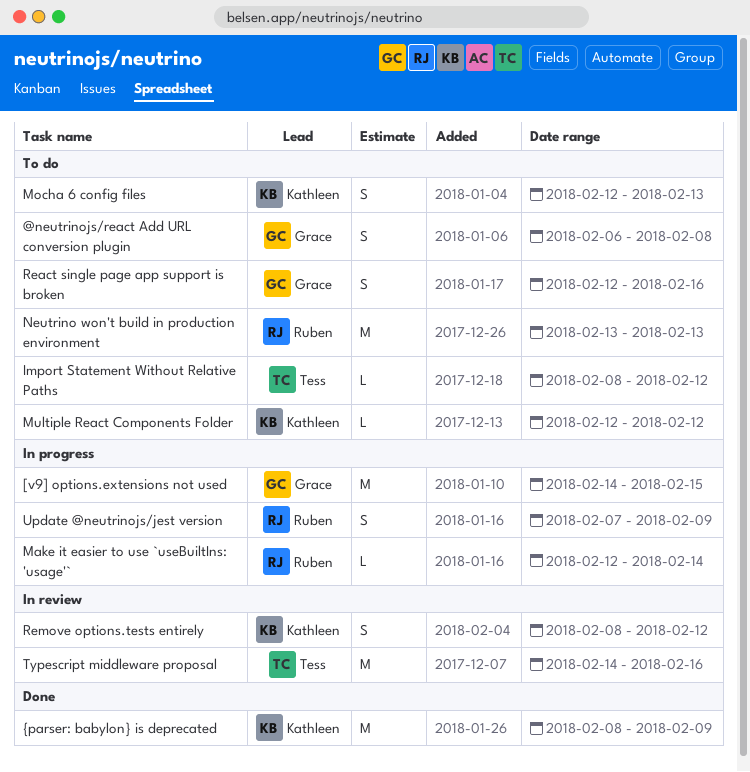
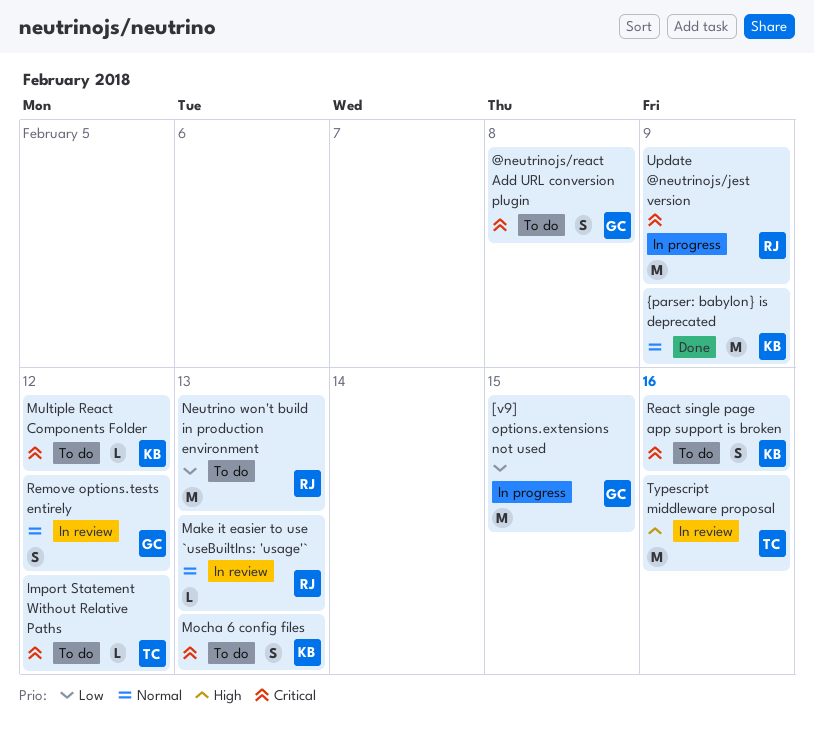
Make it easier to use `useBuiltIns: 'usage'`, status: In progress -> In review
Make it easier to use `useBuiltIns: 'usage'`, due: Feb 14 -> Feb 13
React single page app support is broken, owner: Grace -> Kathleen
Remove options.tests entirely, owner: Kathleen -> Grace
Update @neutrinojs/jest version, estimate: S -> M

